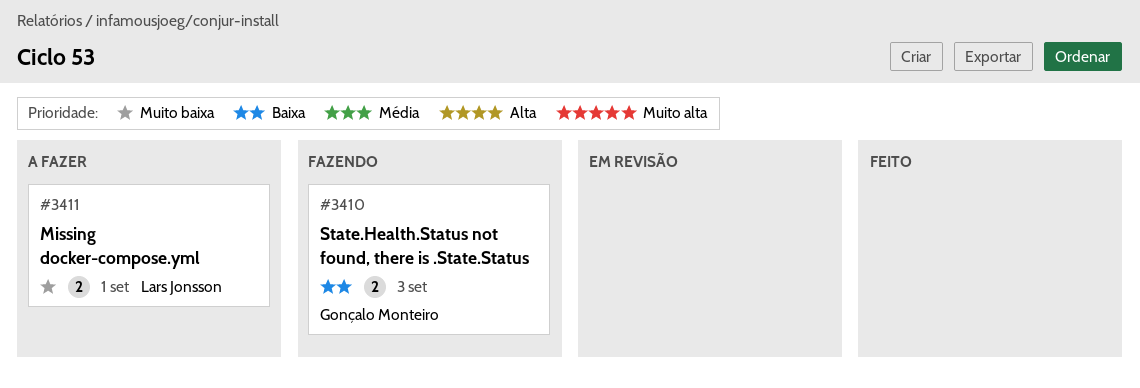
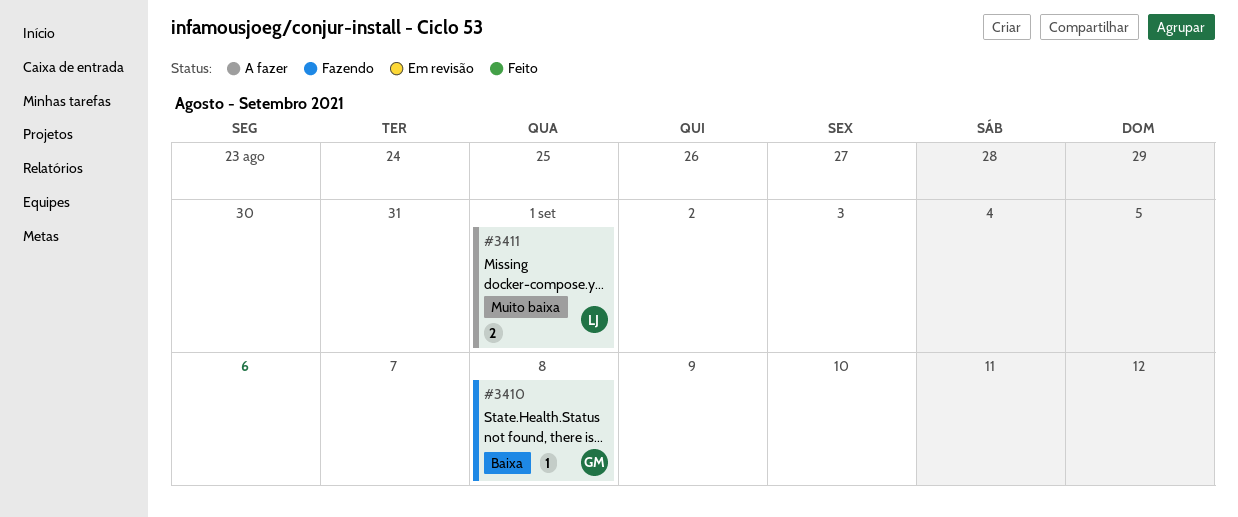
#3410, estimate: 2 -> 1
#3410, due: Sep 3 -> Sep 8

